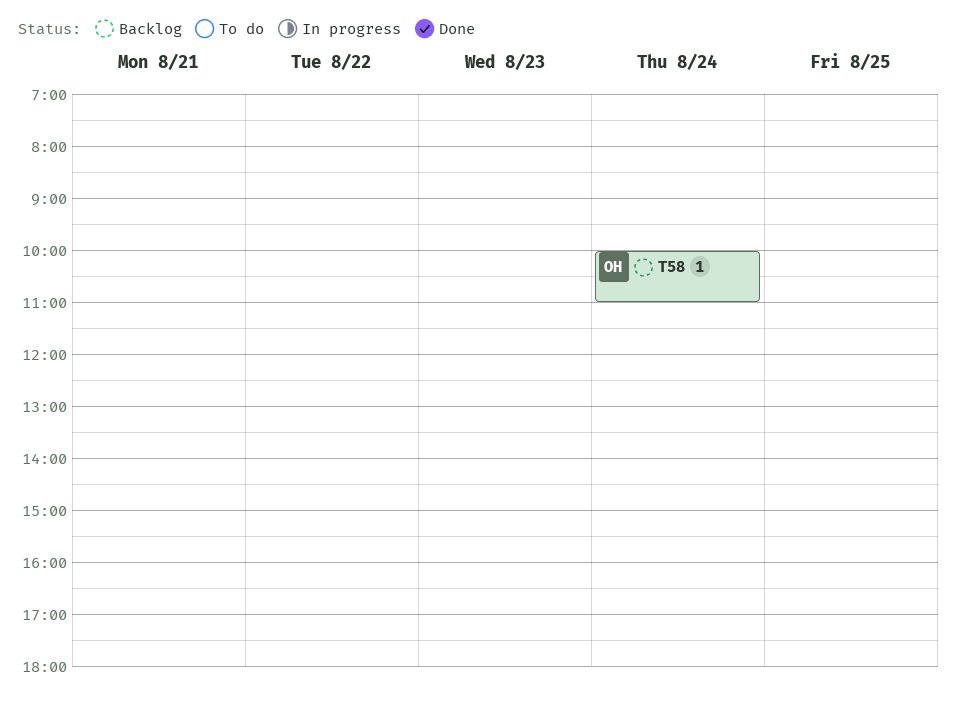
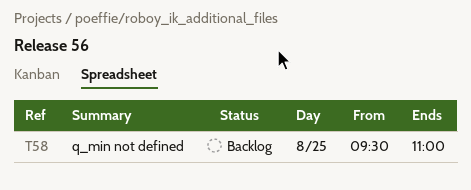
T58, day: Aug 24 -> Aug 25
T58, begins: 10:00 -> 09:30

